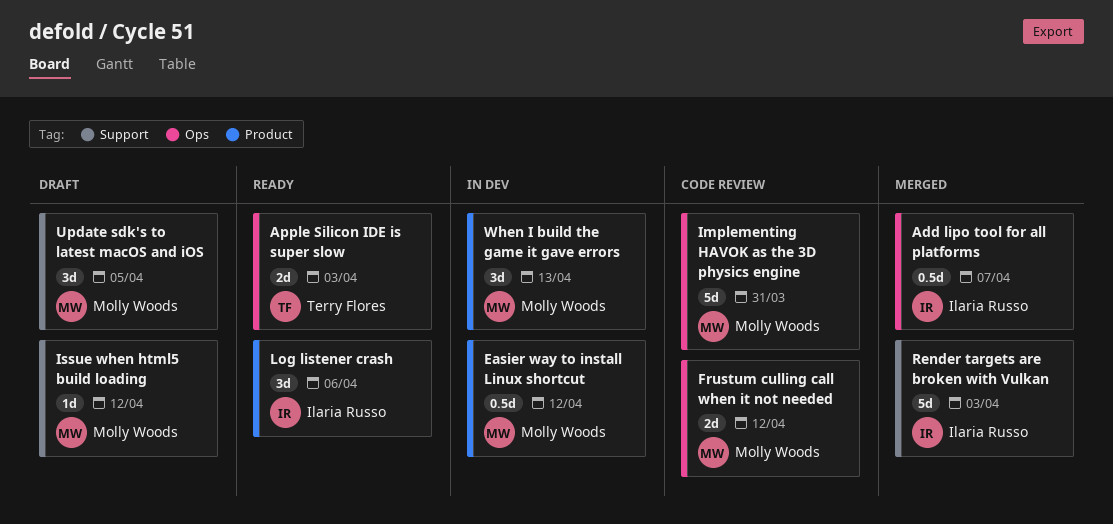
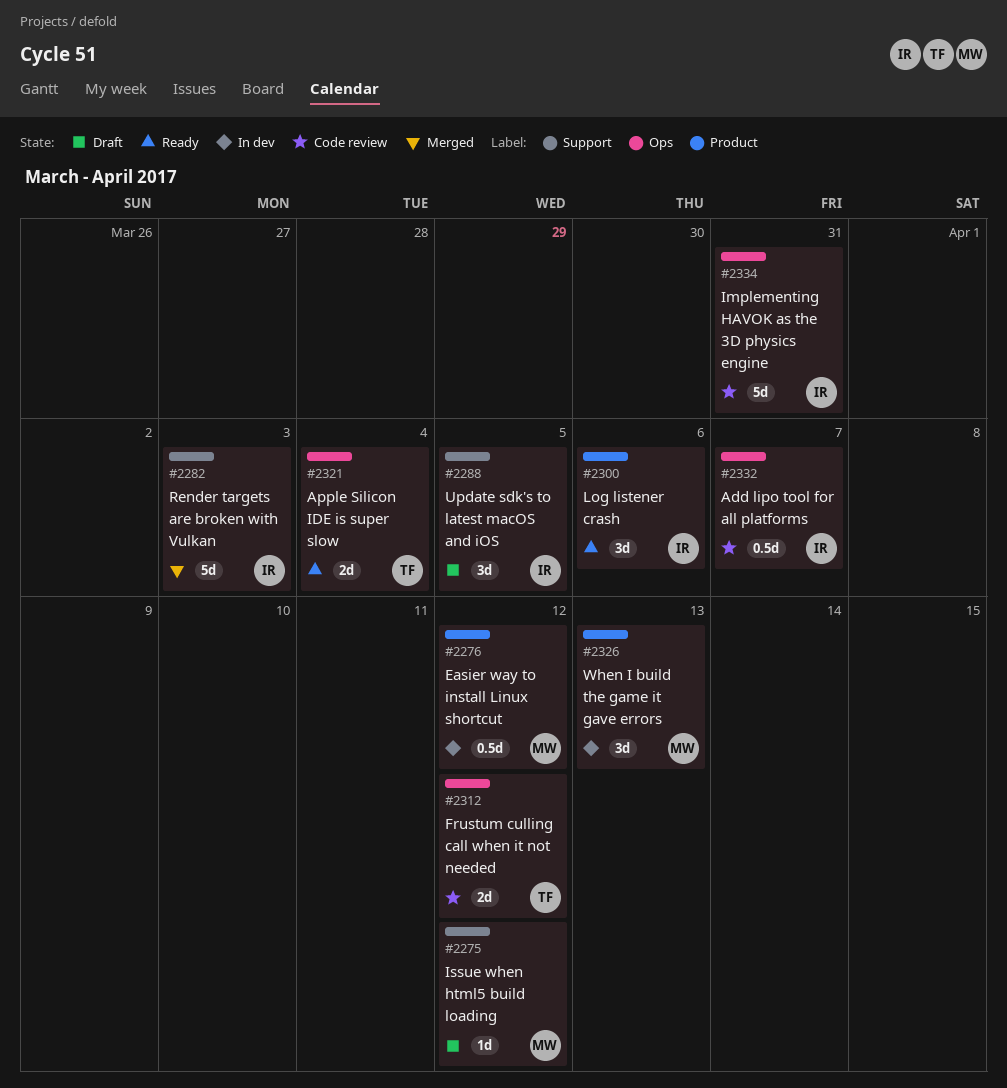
Add lipo tool for all platforms, status: Merged -> Code review
Apple Silicon IDE is super slow, due: Apr 3 -> Apr 4
Frustum culling call when it not needed, owner: Molly Woods -> Terry Flores
Implementing HAVOK as the 3D physics engine, owner: Molly Woods -> Ilaria Russo
Update sdk's to latest macOS and iOS, owner: Molly Woods -> Ilaria Russo

